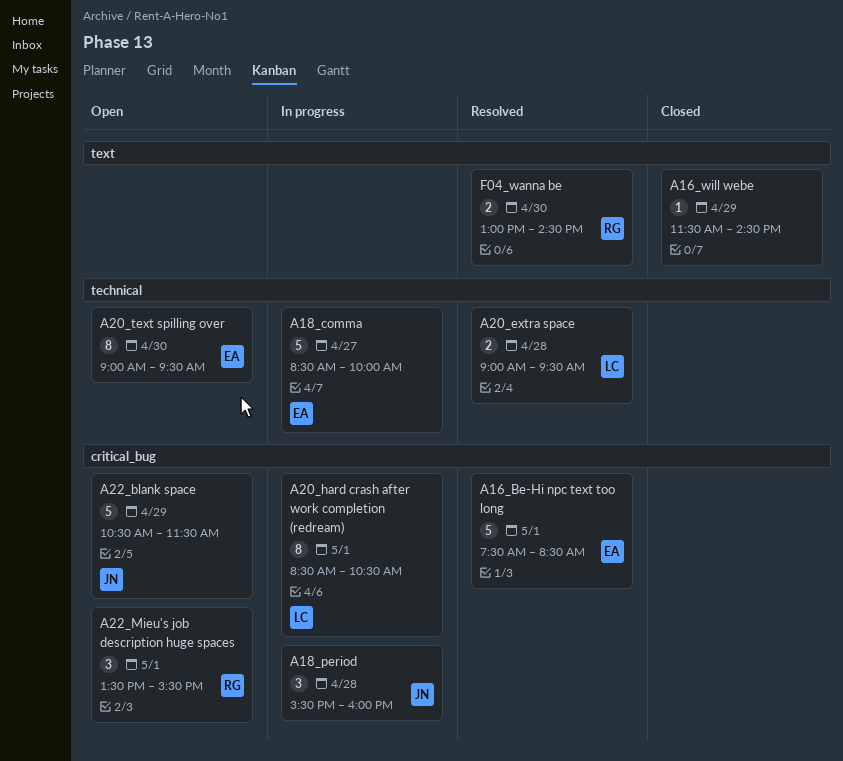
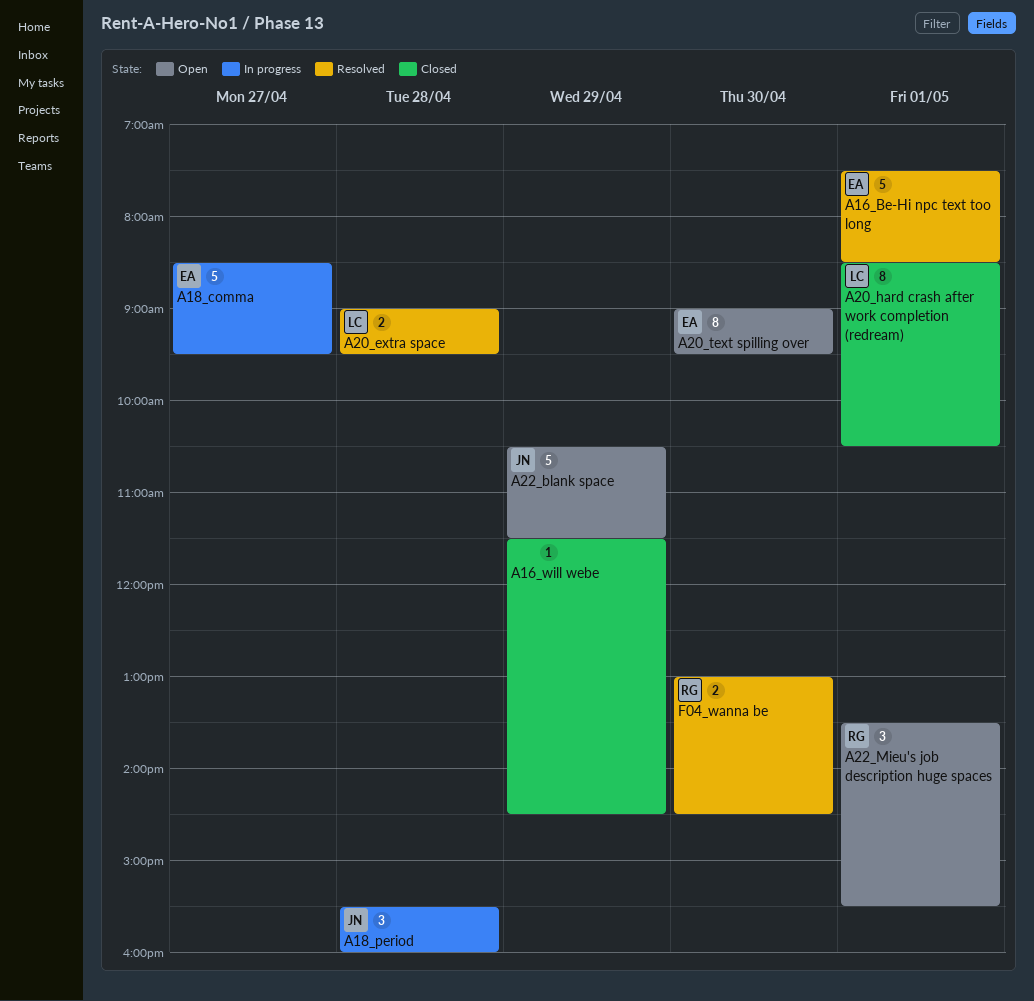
A18_comma, ends: 10:00 -> 09:30
A20_hard crash after work completion (redream), status: In progress -> Closed

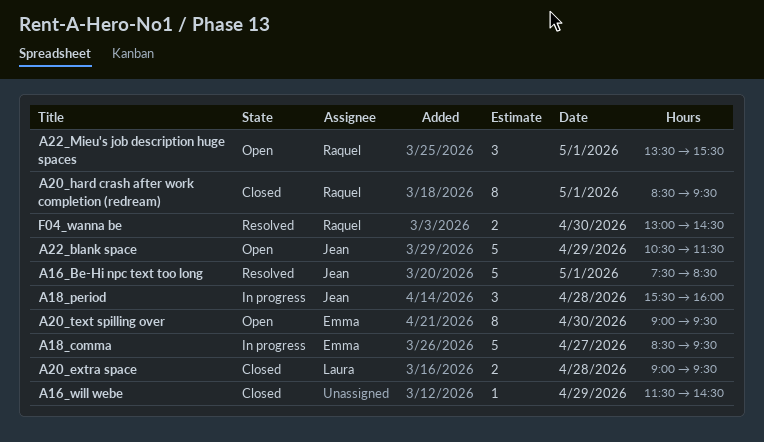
A16_Be-Hi npc text too long, owner: Emma -> Jean
A20_extra space, status: Resolved -> Closed
A20_hard crash after work completion (redream), owner: Laura -> Raquel
A20_hard crash after work completion (redream), ends: 10:30 -> 09:30

